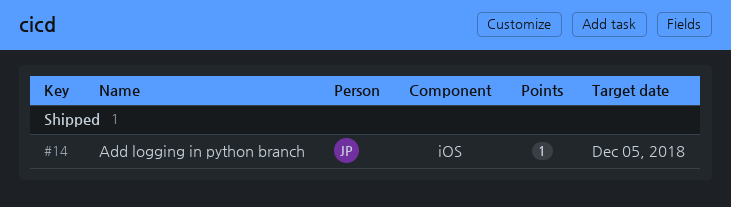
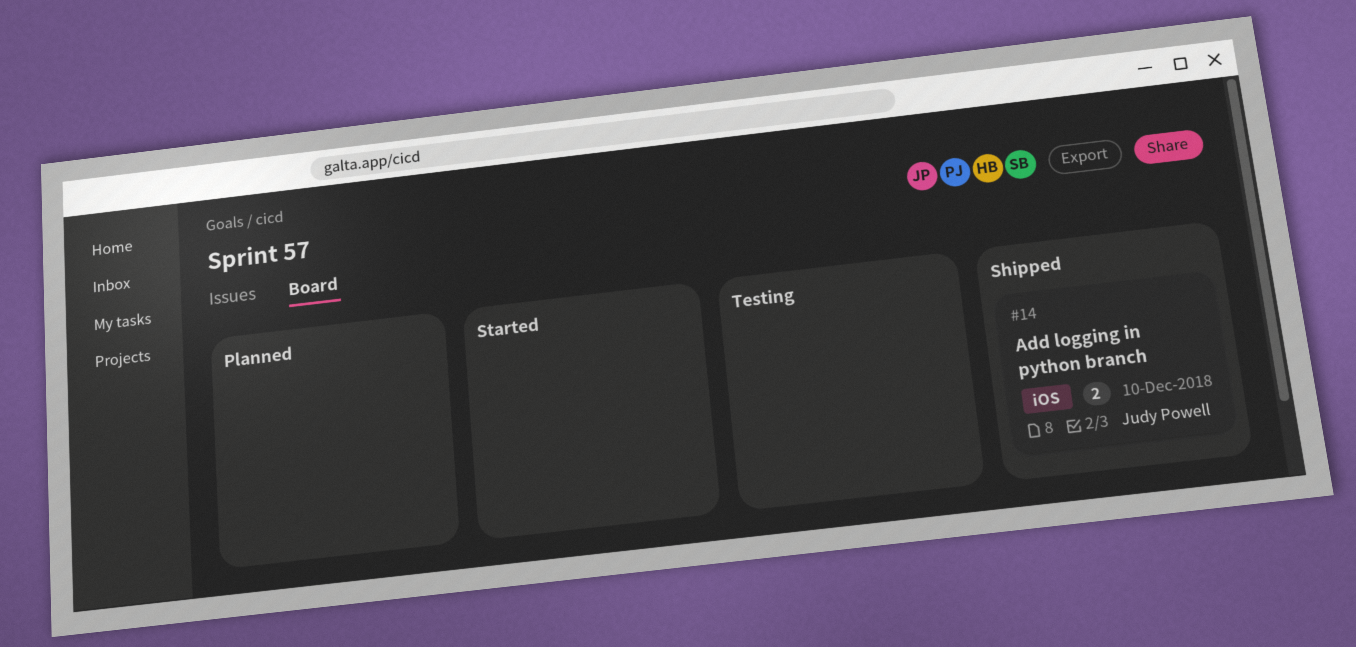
#14, estimate: 1 -> 2
#14, due: Dec 5 -> Dec 10

